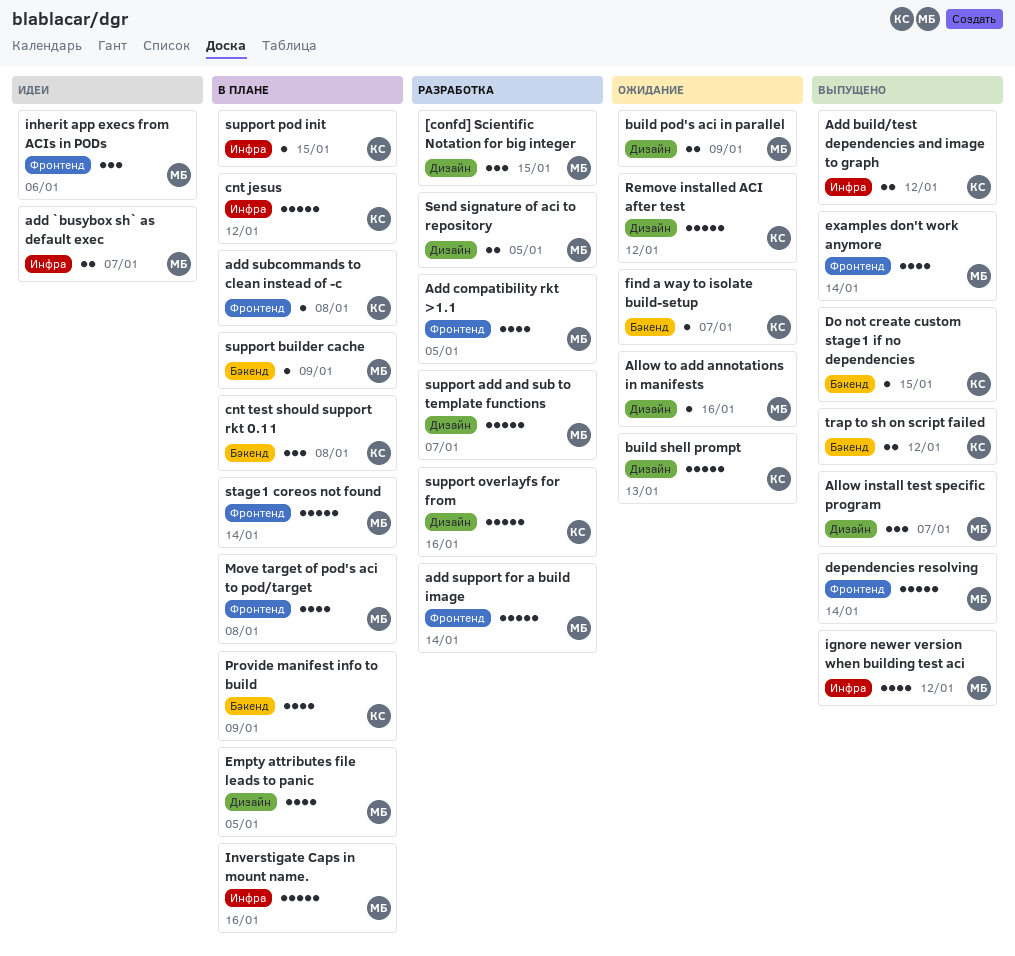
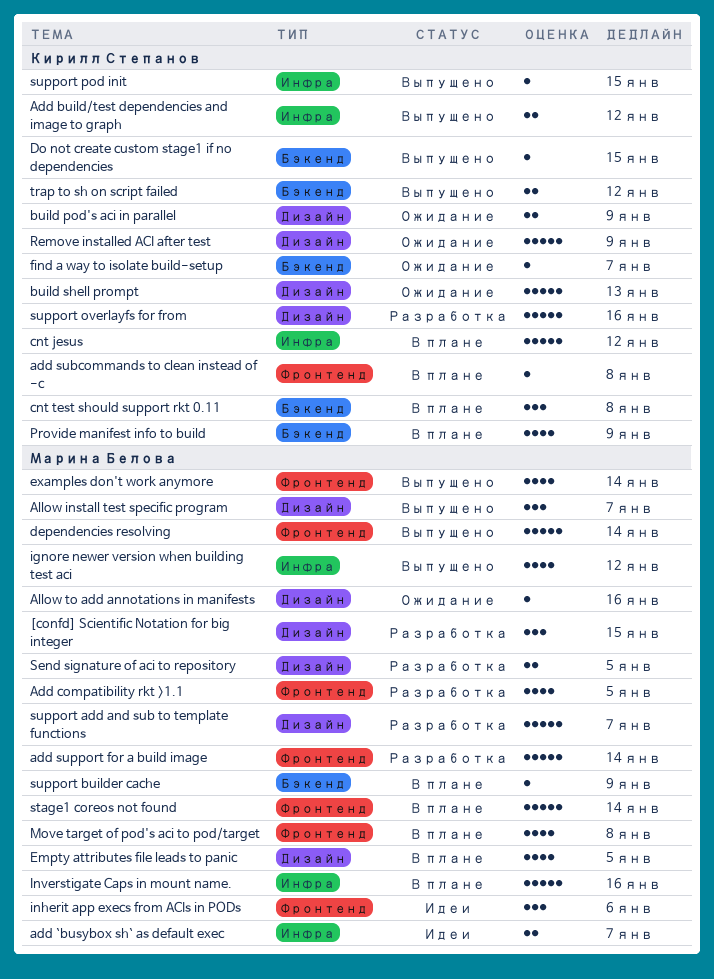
build pod's aci in parallel, owner: Марина Белова -> Кирилл Степанов
Remove installed ACI after test, due: Jan 12 -> Jan 9
support pod init, status: В плане -> Выпущено

